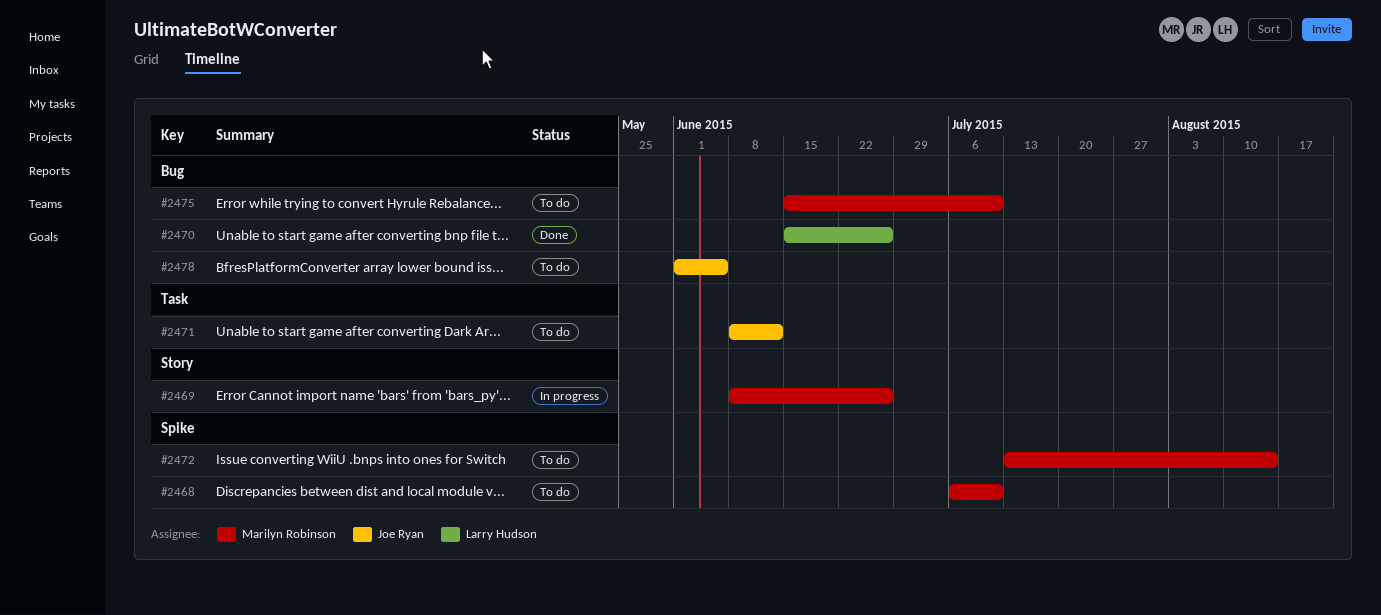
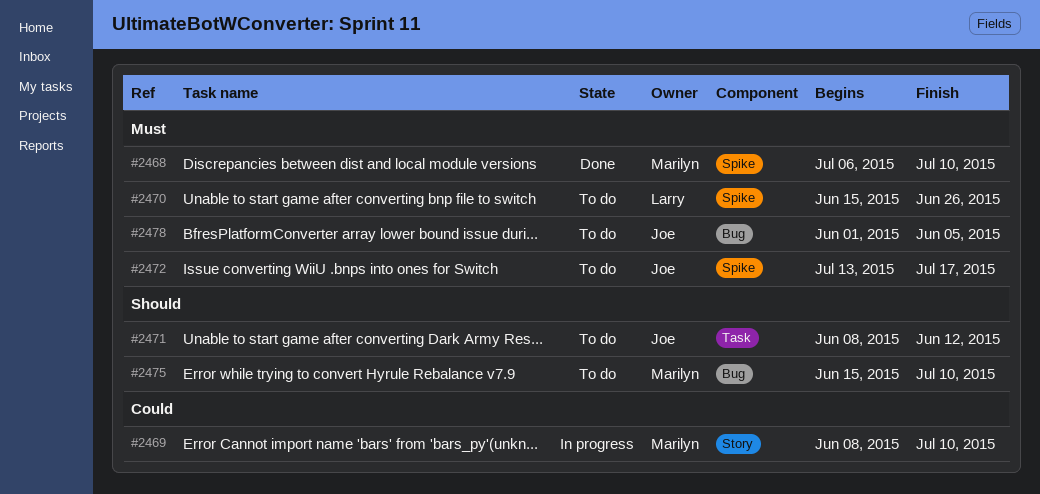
#2468, status: To do -> Done
#2469, due: Jun 26 -> Jul 10
#2470, status: Done -> To do
#2470, label: Bug -> Spike
#2472, owner: Marilyn Robinson -> Joe Ryan
#2472, due: Aug 14 -> Jul 17

